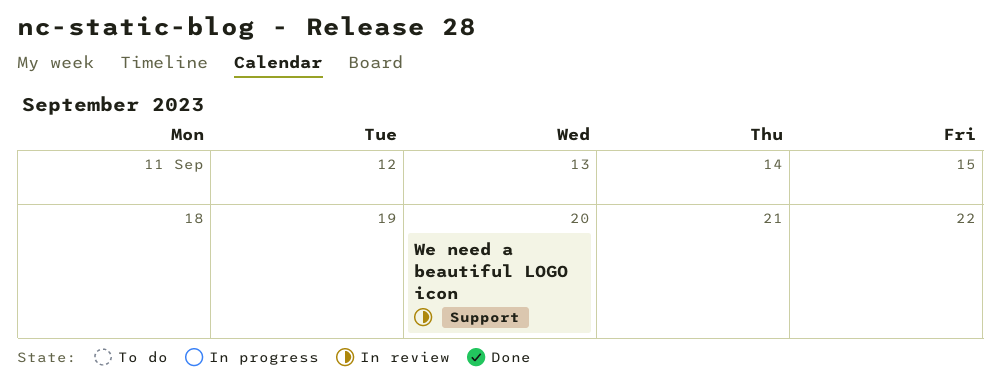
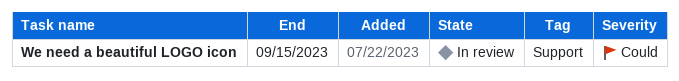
We need a beautiful LOGO icon, due: Sep 20 -> Sep 15

